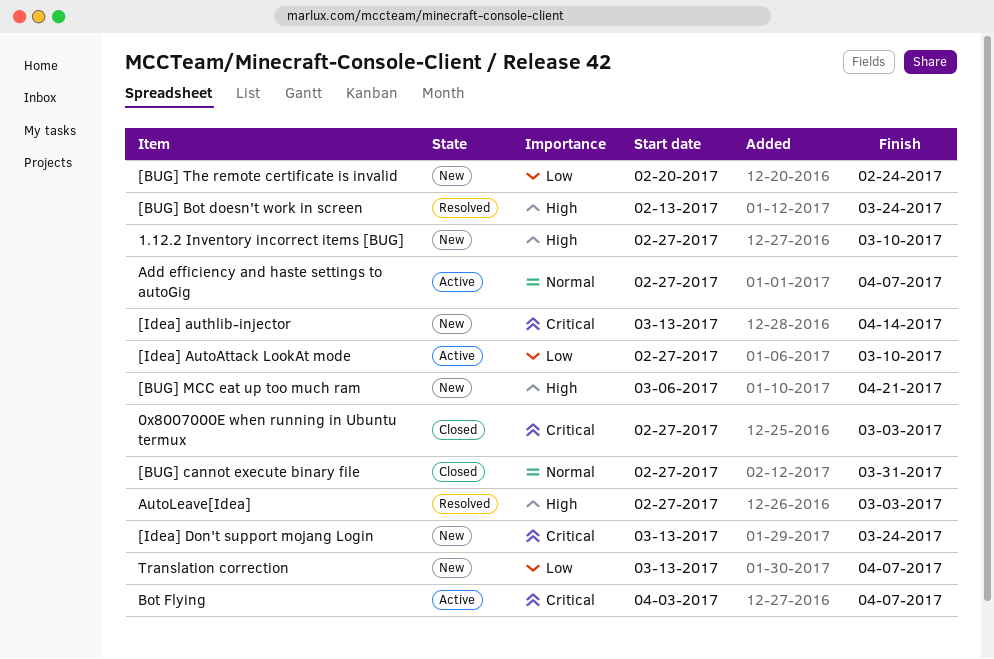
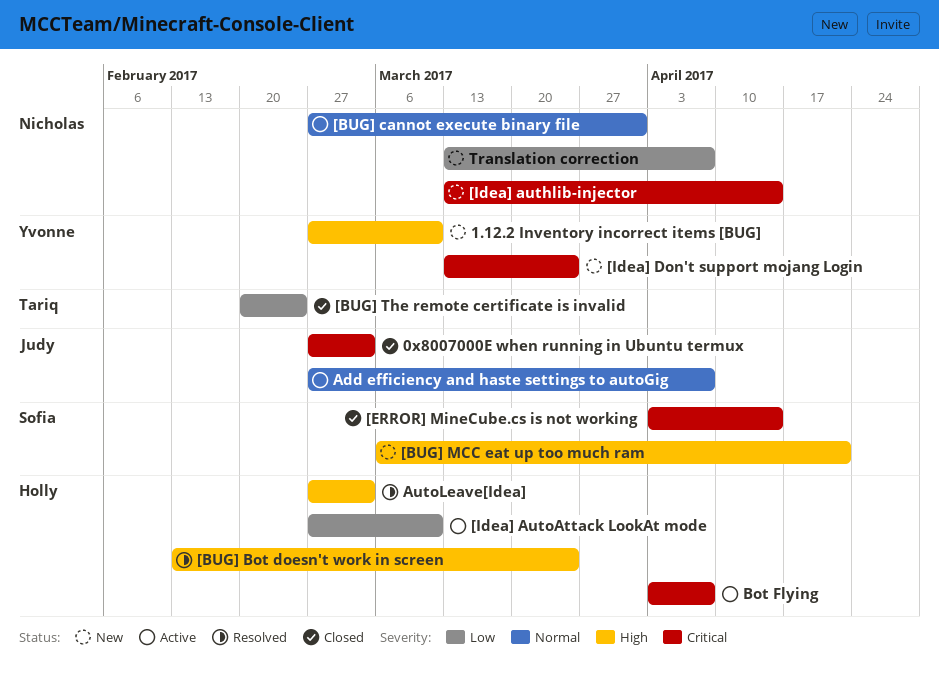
[BUG] cannot execute binary file, status: Closed -> Active
[BUG] The remote certificate is invalid, status: New -> Closed
[ERROR] MineCube.cs is not working: none -> present

